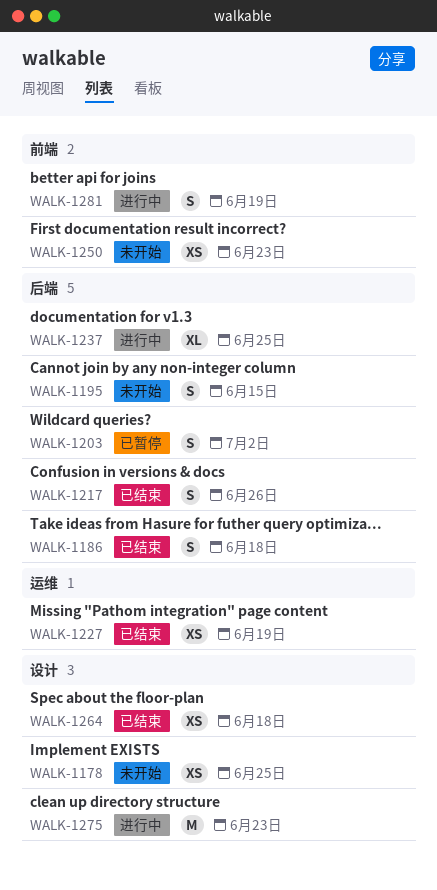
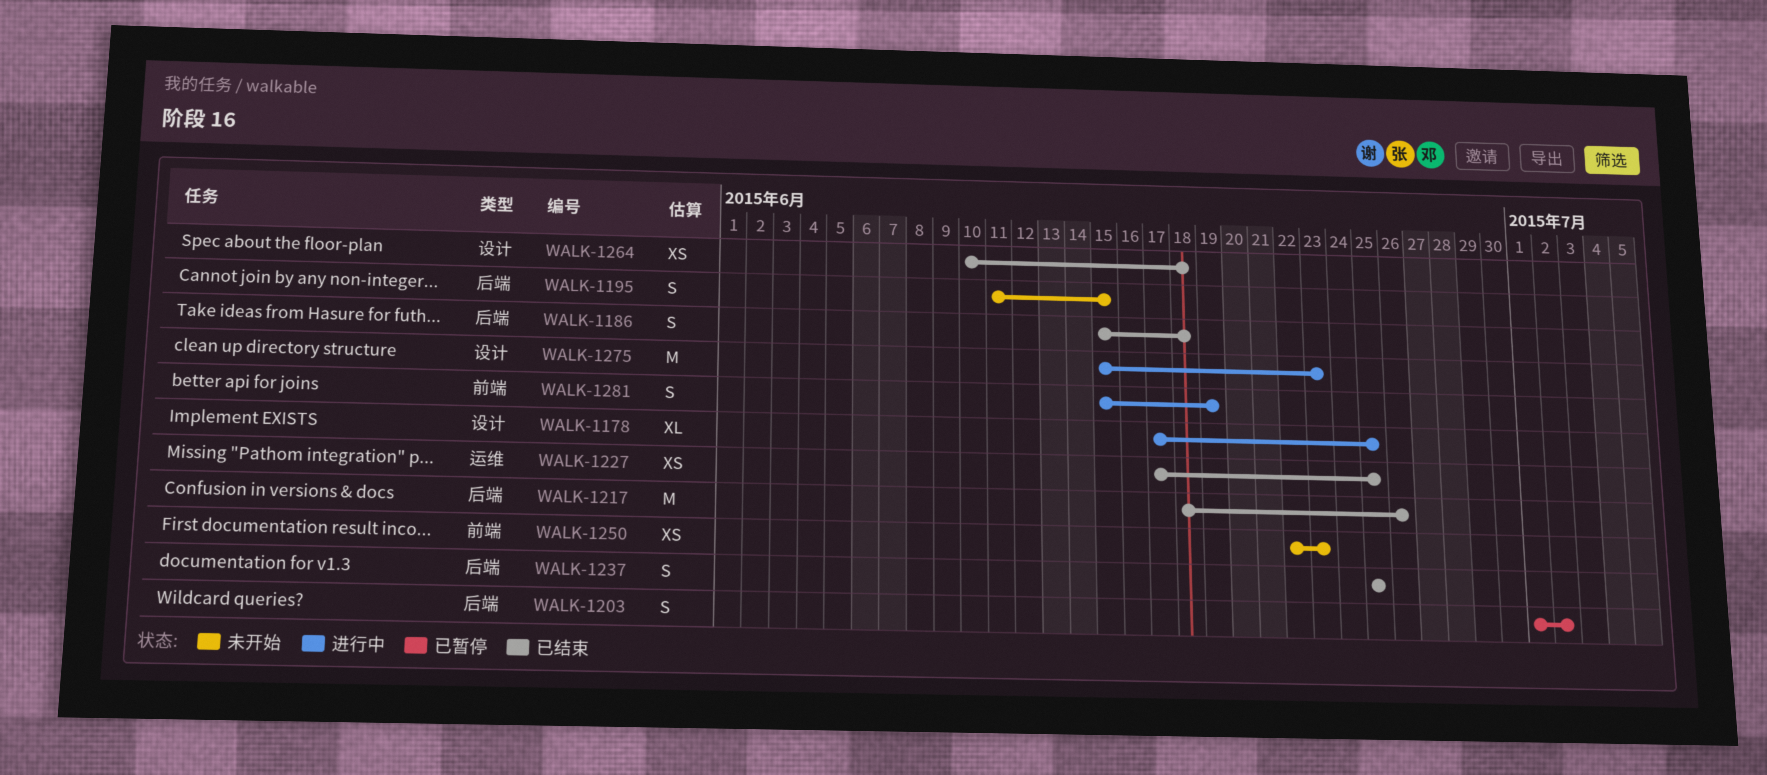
WALK-1178, status: 未开始 -> 进行中
WALK-1178, estimate: XS -> XL
WALK-1217, estimate: S -> M
WALK-1227, due: Jun 19 -> Jun 25
WALK-1237, status: 进行中 -> 已结束
WALK-1237, estimate: XL -> S

